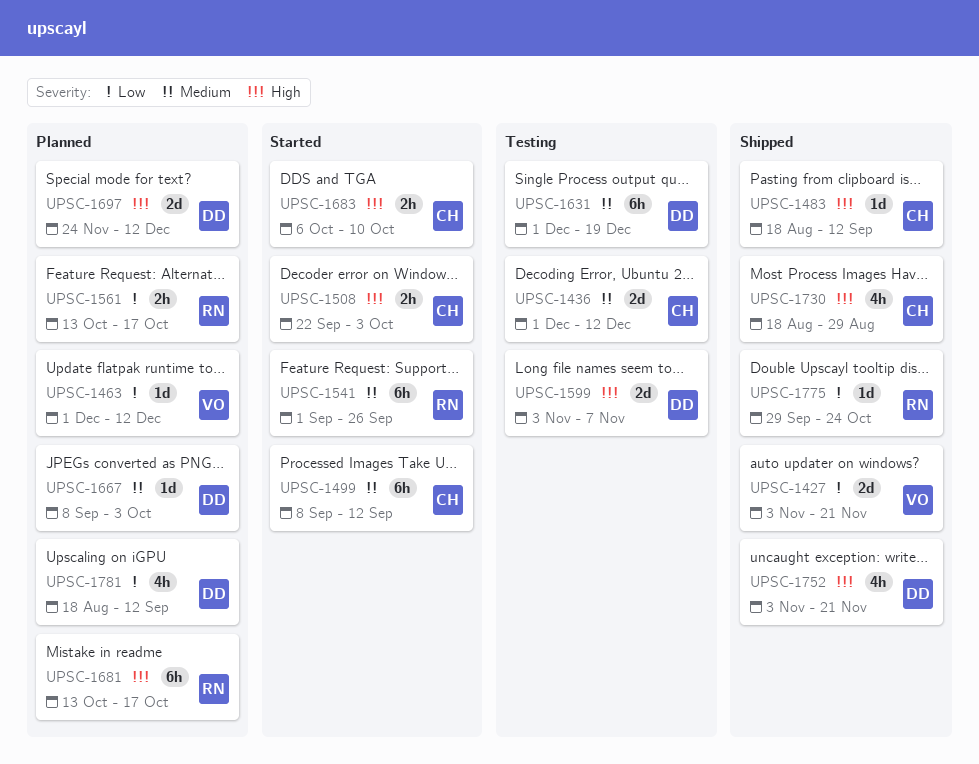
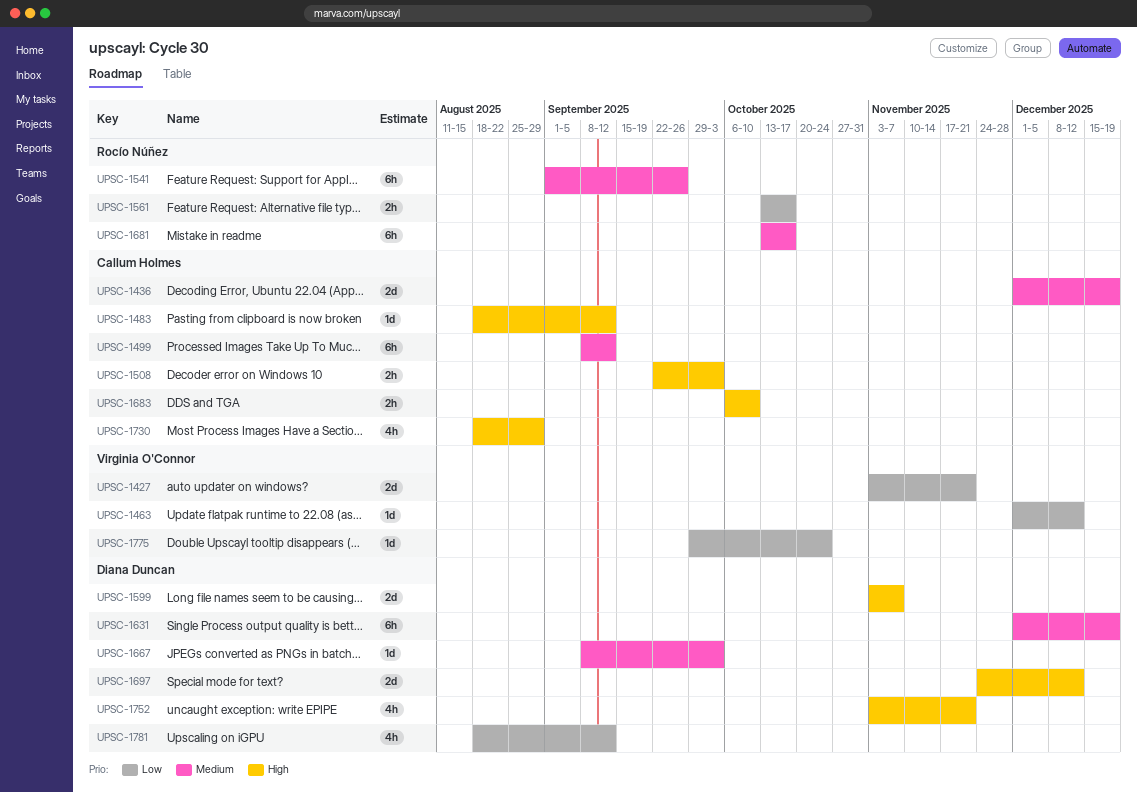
UPSC-1436, due: Dec 12 -> Dec 19
UPSC-1681, priority: High -> Medium
UPSC-1775, owner: Rocío Núñez -> Virginia O'Connor

